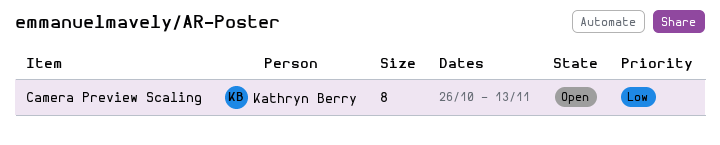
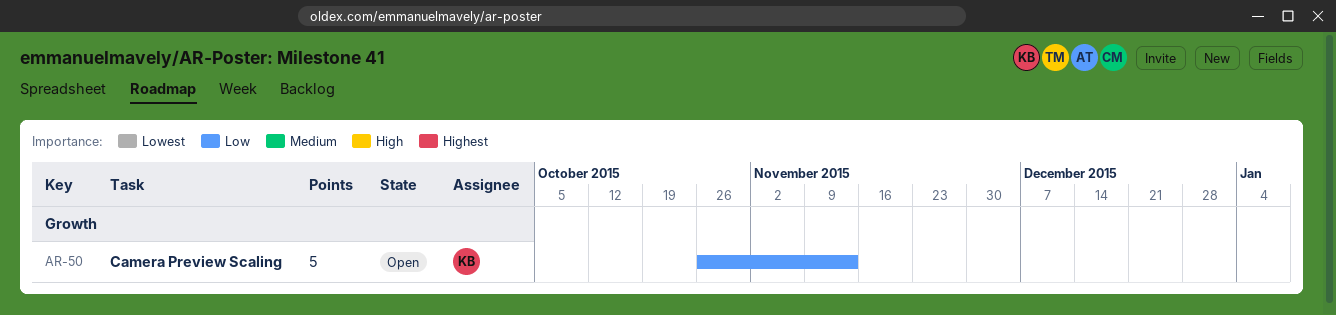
Camera Preview Scaling, estimate: 8 -> 5

